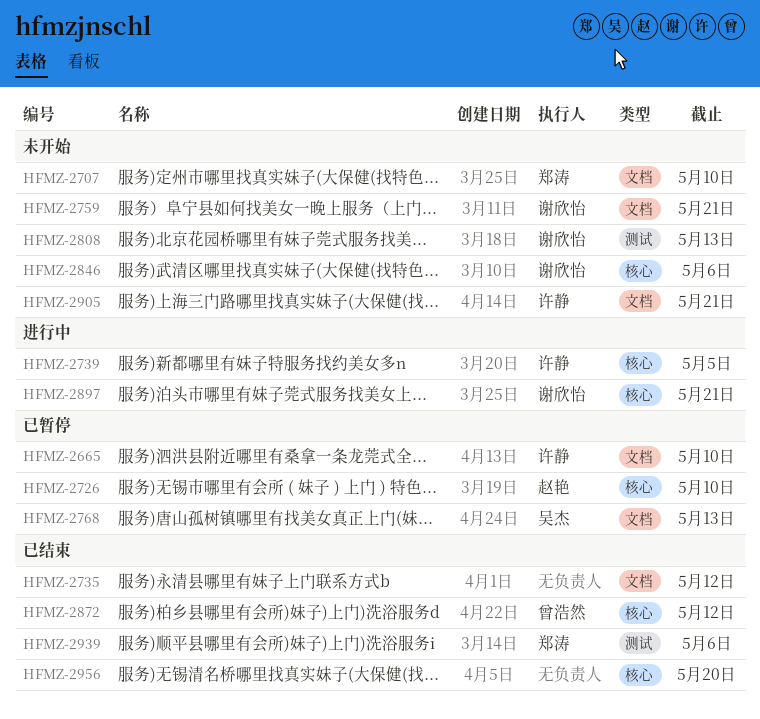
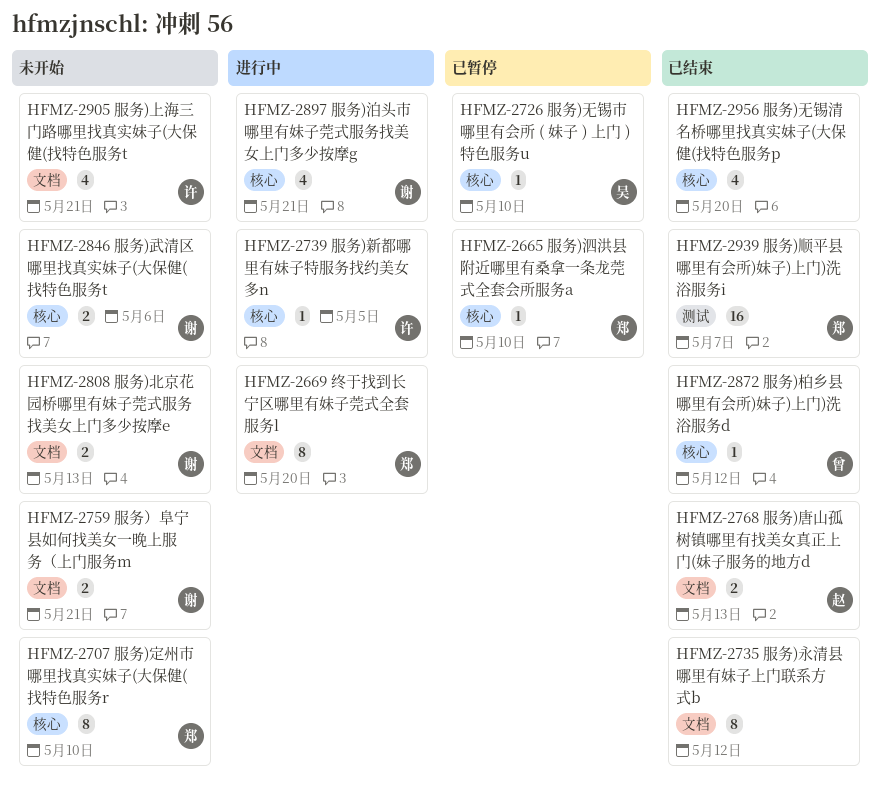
HFMZ-2665, owner: 许静 -> 郑涛
HFMZ-2665, label: 文档 -> 核心
HFMZ-2669: none -> present
HFMZ-2707, label: 文档 -> 核心
HFMZ-2726, owner: 赵艳 -> 吴杰
HFMZ-2768, status: 已暂停 -> 已结束
HFMZ-2768, owner: 吴杰 -> 赵艳
HFMZ-2808, label: 测试 -> 文档
HFMZ-2939, due: May 6 -> May 7

